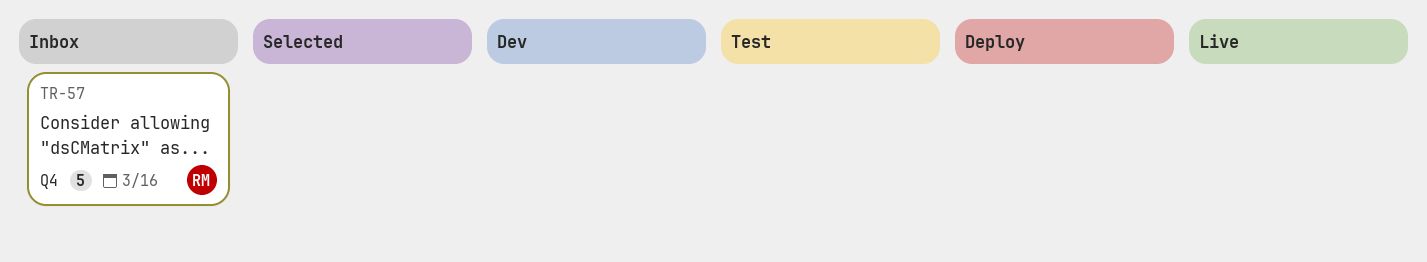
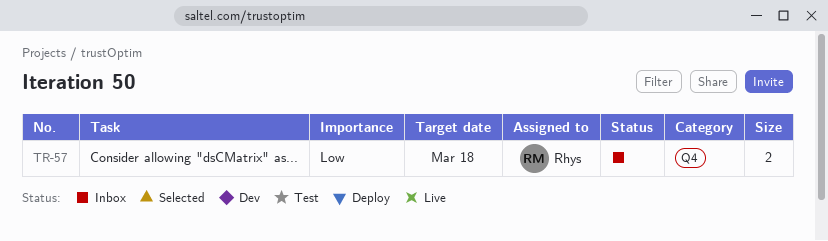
TR-57, estimate: 5 -> 2
TR-57, due: Mar 16 -> Mar 18

